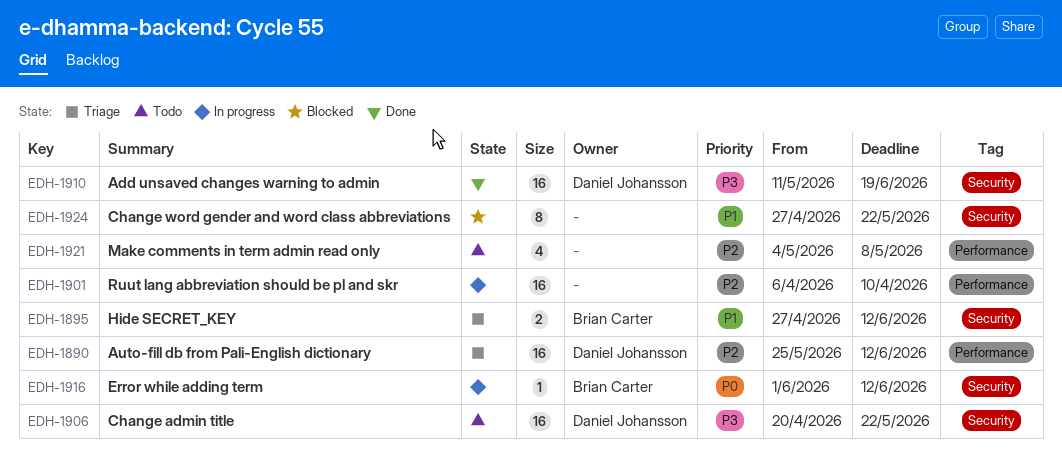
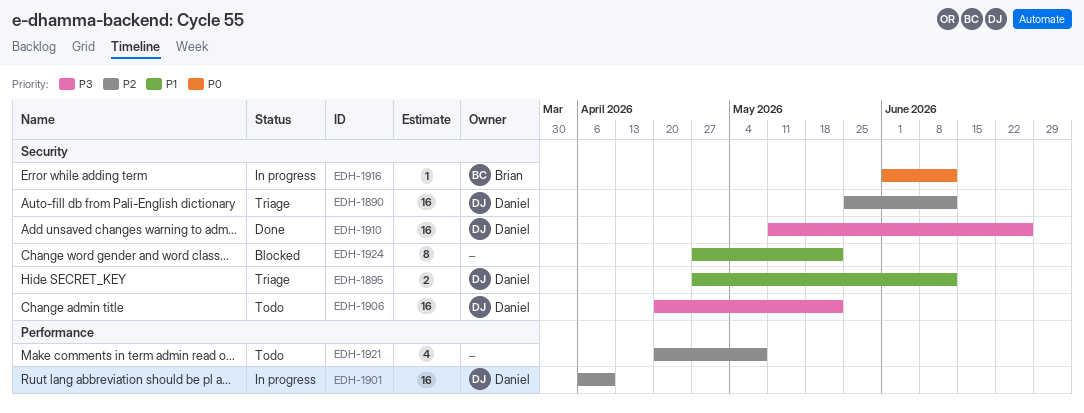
EDH-1890, label: Performance -> Security
EDH-1895, owner: Brian Carter -> Daniel Johansson
EDH-1901, owner: none -> Daniel Johansson
EDH-1910, due: Jun 19 -> Jun 26
EDH-1921, start: May 4 -> Apr 20

